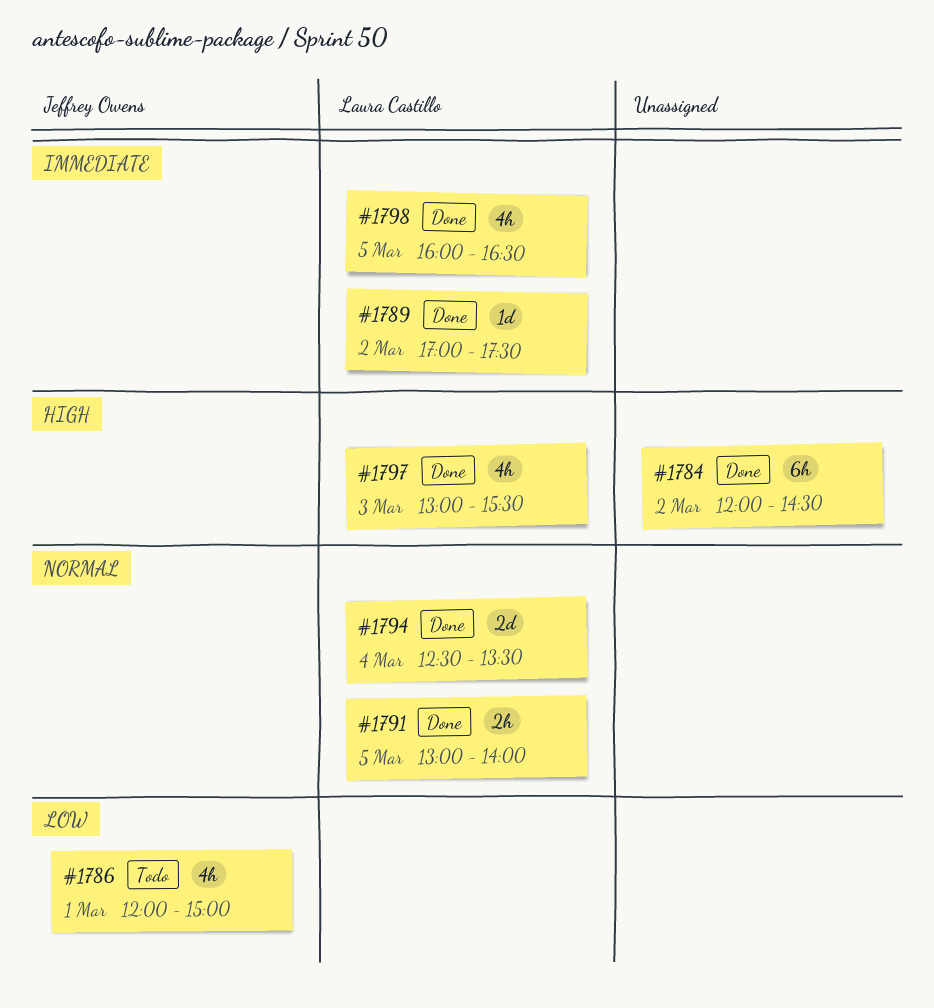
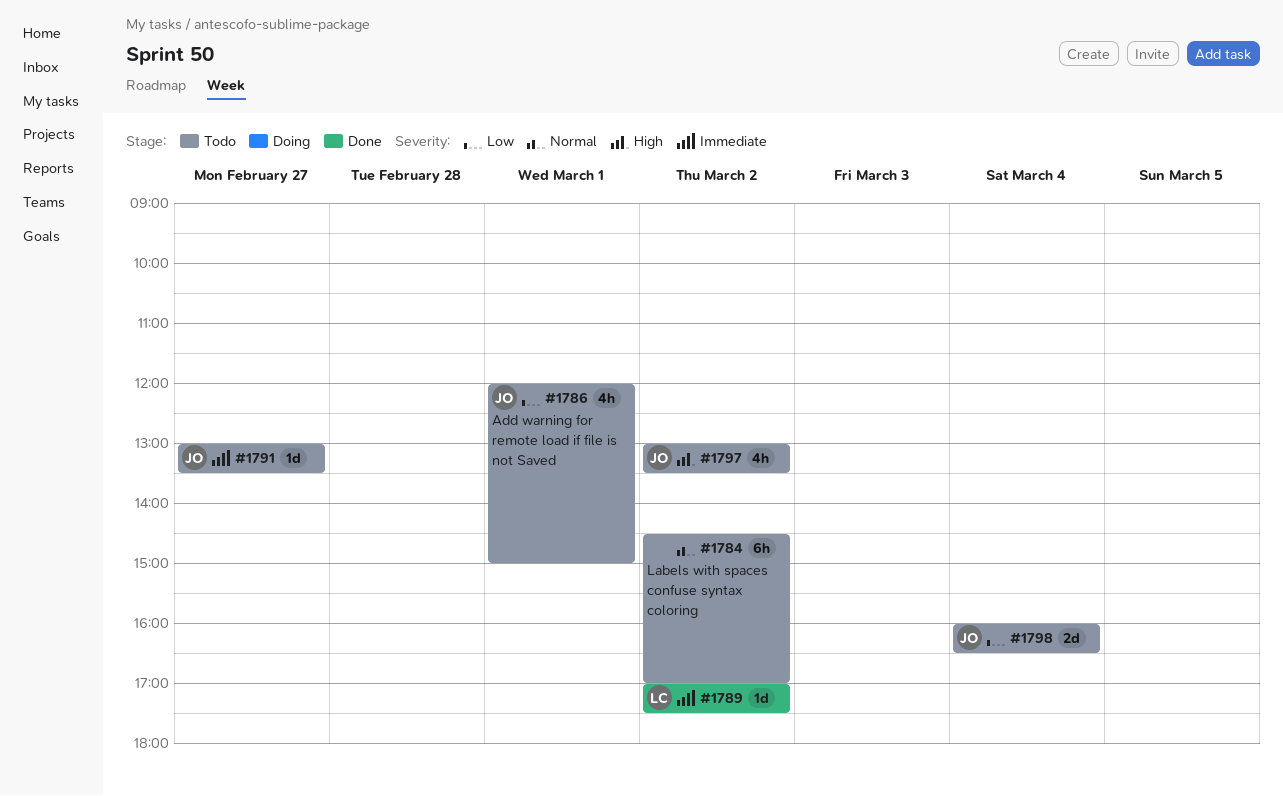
#1784, status: Done -> Todo
#1784, priority: High -> Normal
#1784, begins: 12:00 -> 14:30
#1784, ends: 14:30 -> 17:00
#1791, status: Done -> Todo
#1791, owner: Laura Castillo -> Jeffrey Owens
#1791, priority: Normal -> Immediate
#1791, estimate: 2h -> 1d
#1791, day: Mar 5 -> Feb 27
#1791, ends: 14:00 -> 13:30
#1794: present -> none
#1797, status: Done -> Todo
#1797, owner: Laura Castillo -> Jeffrey Owens
#1797, day: Mar 3 -> Mar 2
#1797, ends: 15:30 -> 13:30
#1798, status: Done -> Todo
#1798, owner: Laura Castillo -> Jeffrey Owens
#1798, priority: Immediate -> Low
#1798, estimate: 4h -> 2d
#1798, day: Mar 5 -> Mar 4

